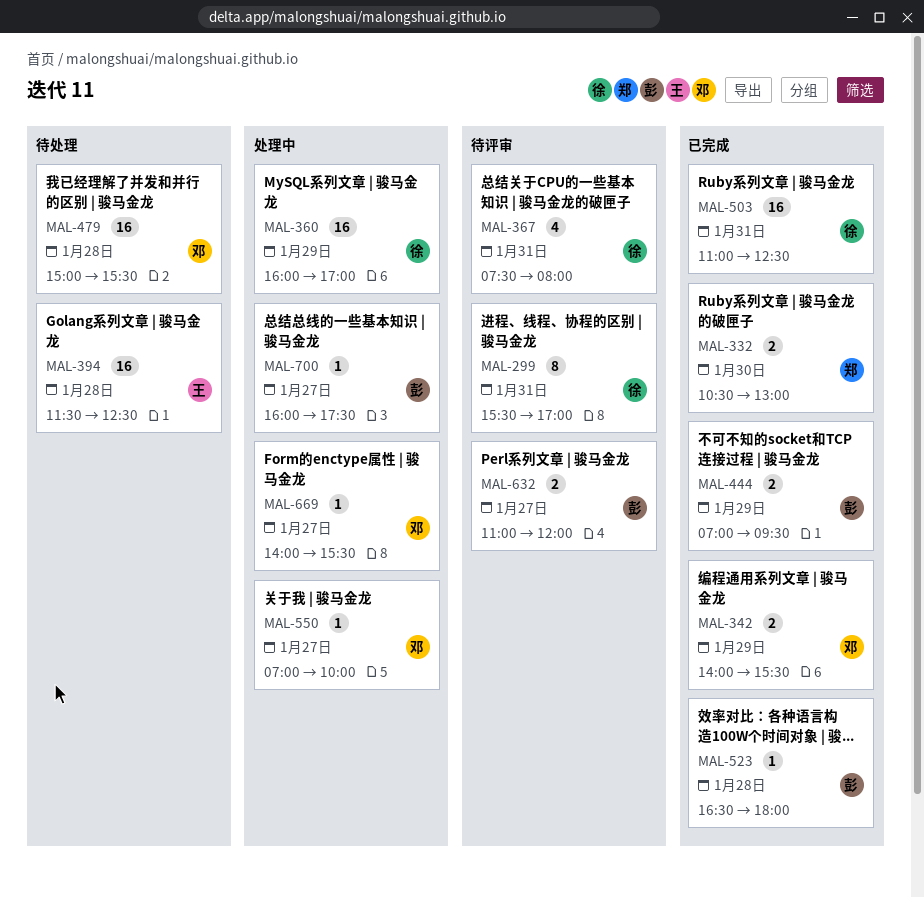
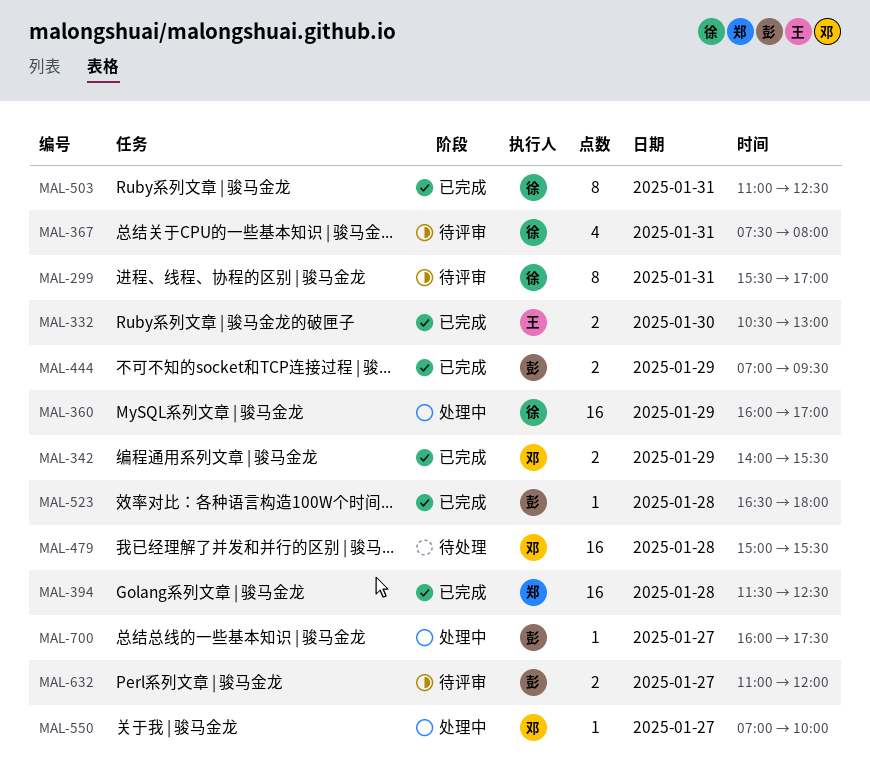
MAL-332, owner: 郑 -> 王
MAL-394, status: 待处理 -> 已完成
MAL-394, owner: 王 -> 郑
MAL-503, estimate: 16 -> 8
MAL-669: present -> none

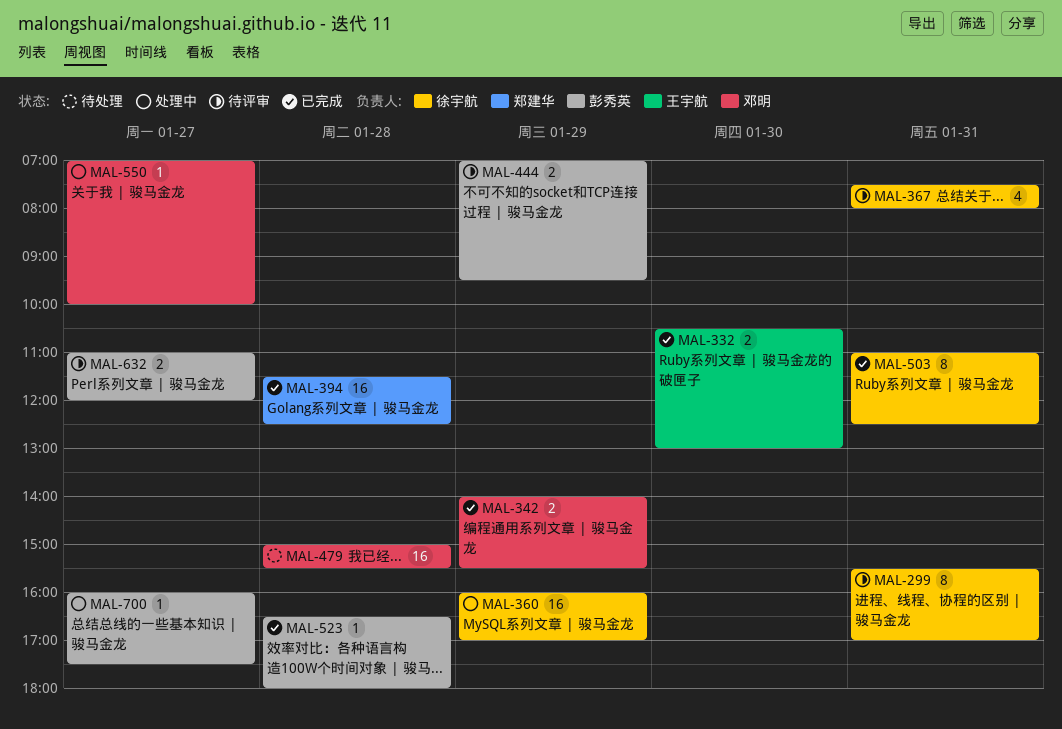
MAL-444, status: 已完成 -> 待评审

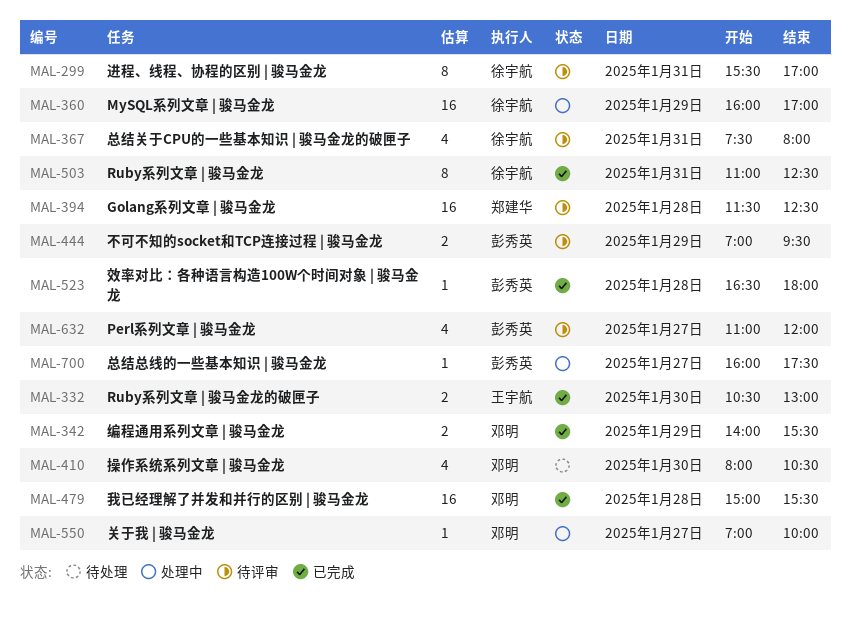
MAL-394, status: 已完成 -> 待评审
MAL-410: none -> present
MAL-479, status: 待处理 -> 已完成
MAL-632, estimate: 2 -> 4

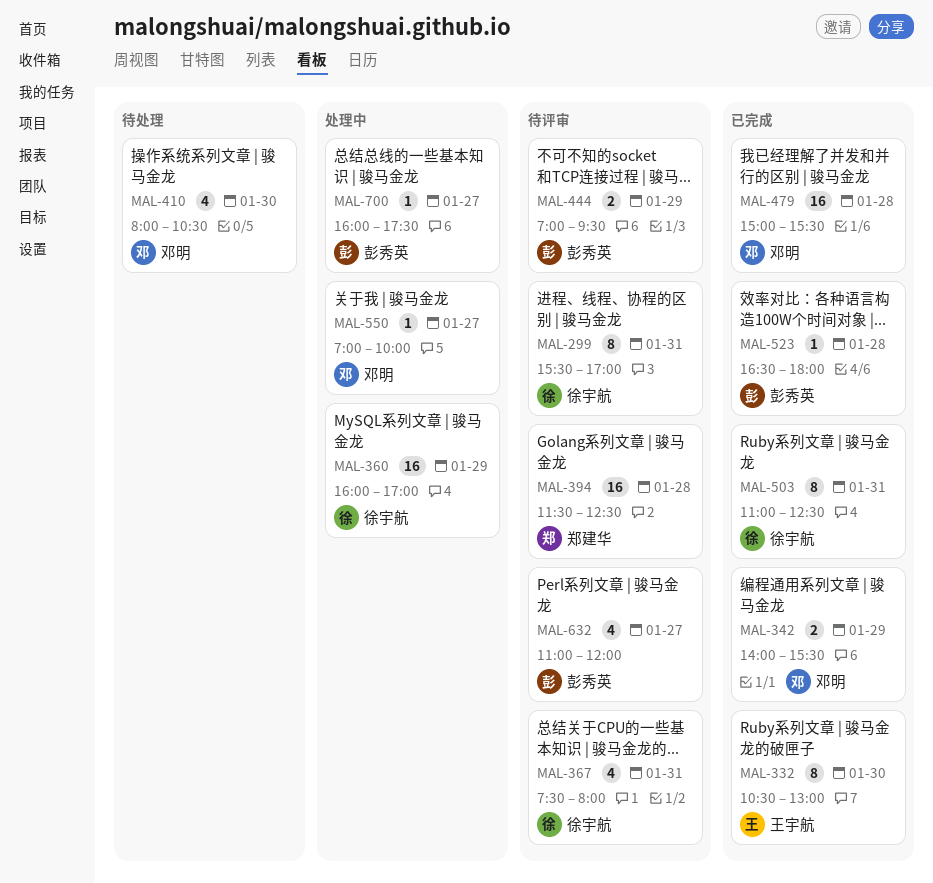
MAL-332, estimate: 2 -> 8

